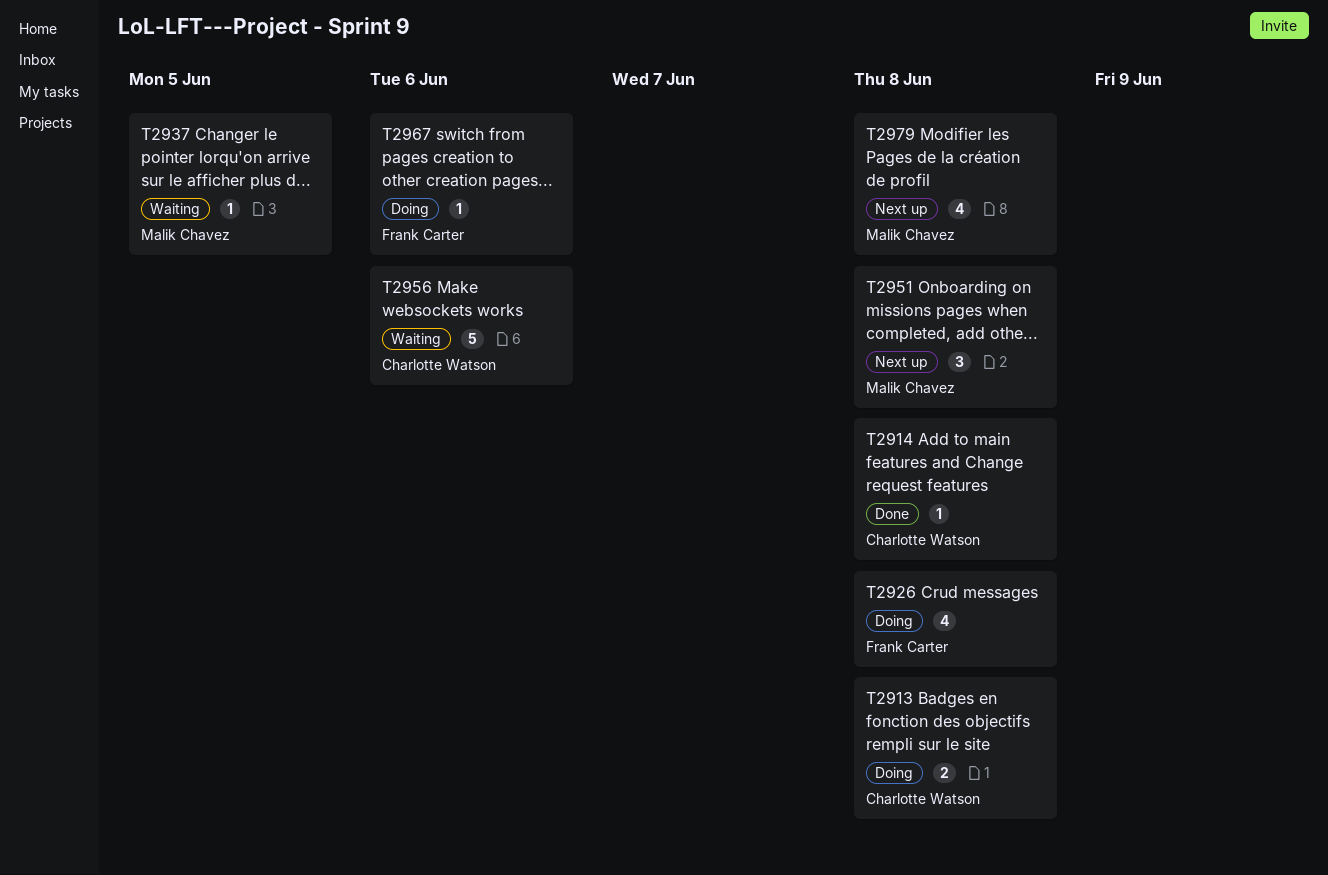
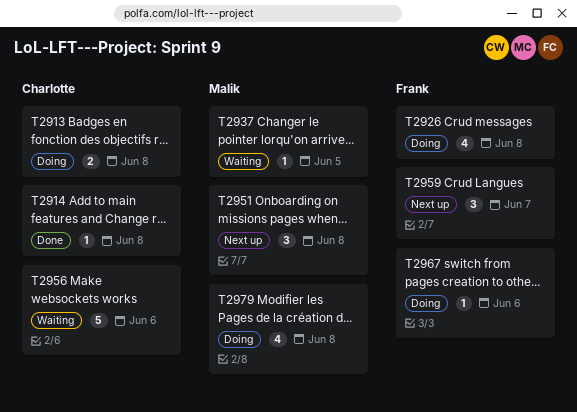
T2959: none -> present
T2979, status: Next up -> Doing

